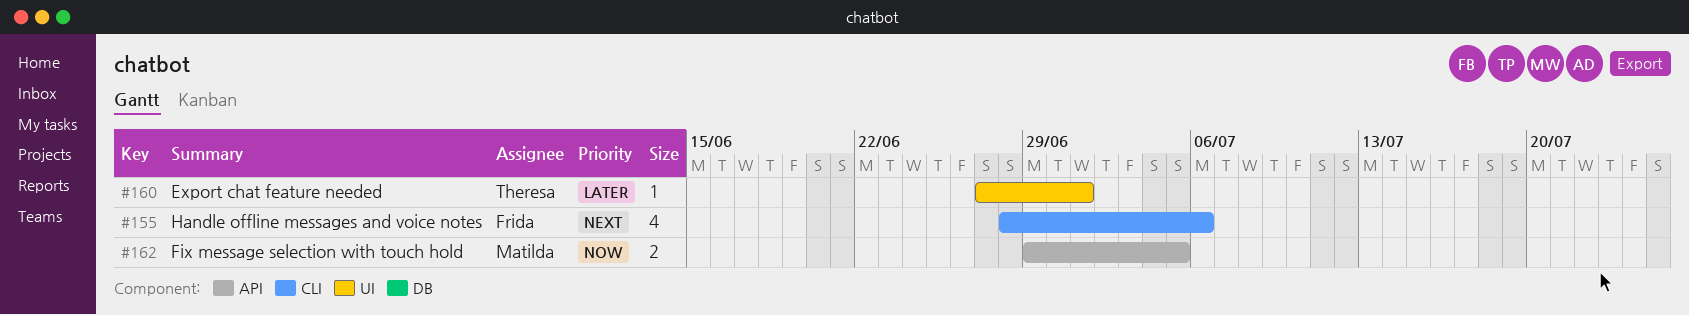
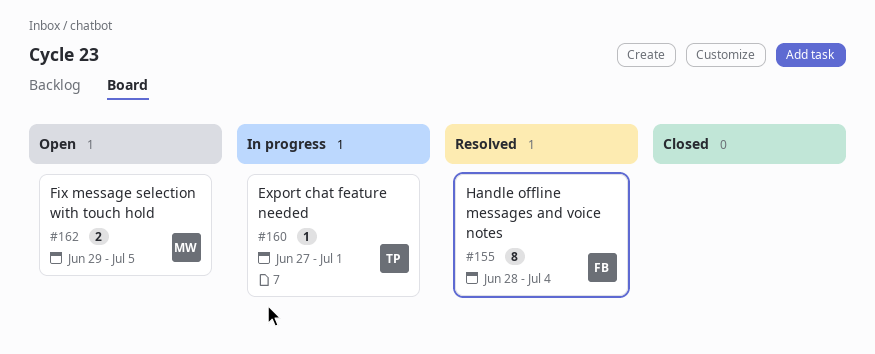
#155, estimate: 4 -> 8
#155, due: Jul 6 -> Jul 4

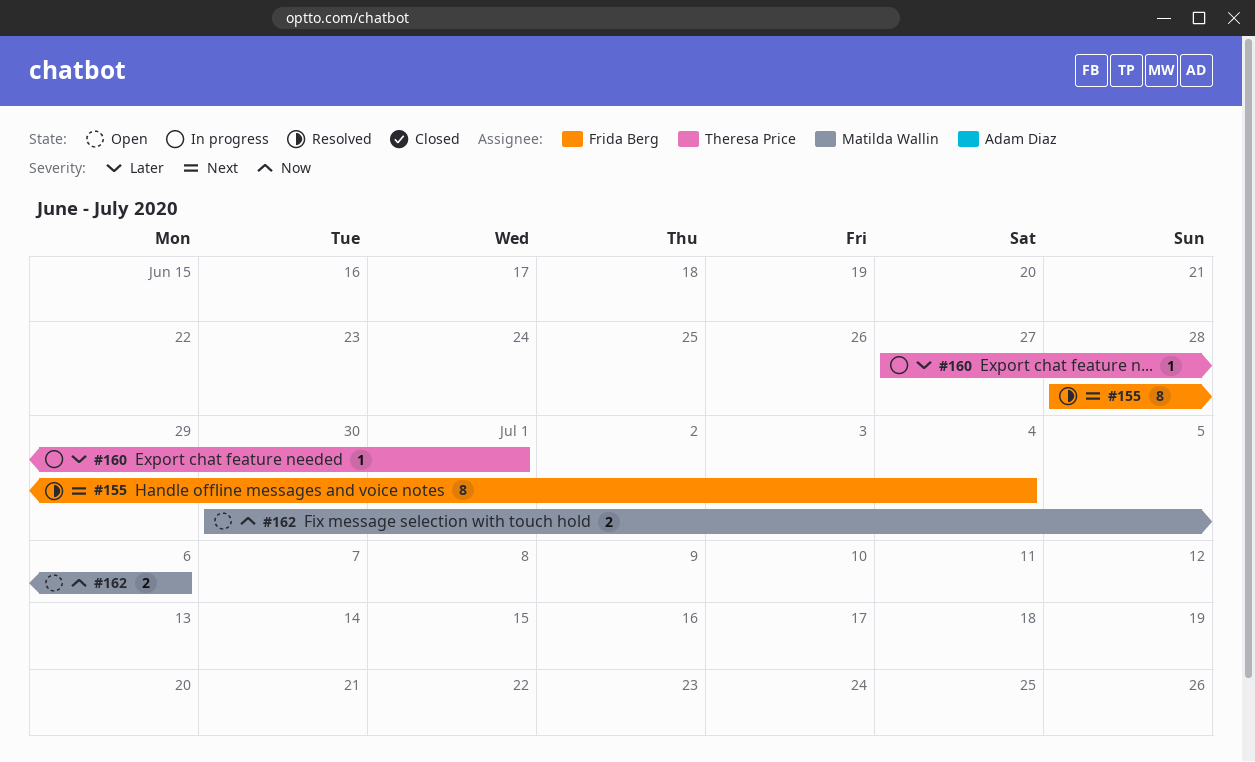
#162, start: Jun 29 -> Jun 30
#162, due: Jul 5 -> Jul 6

